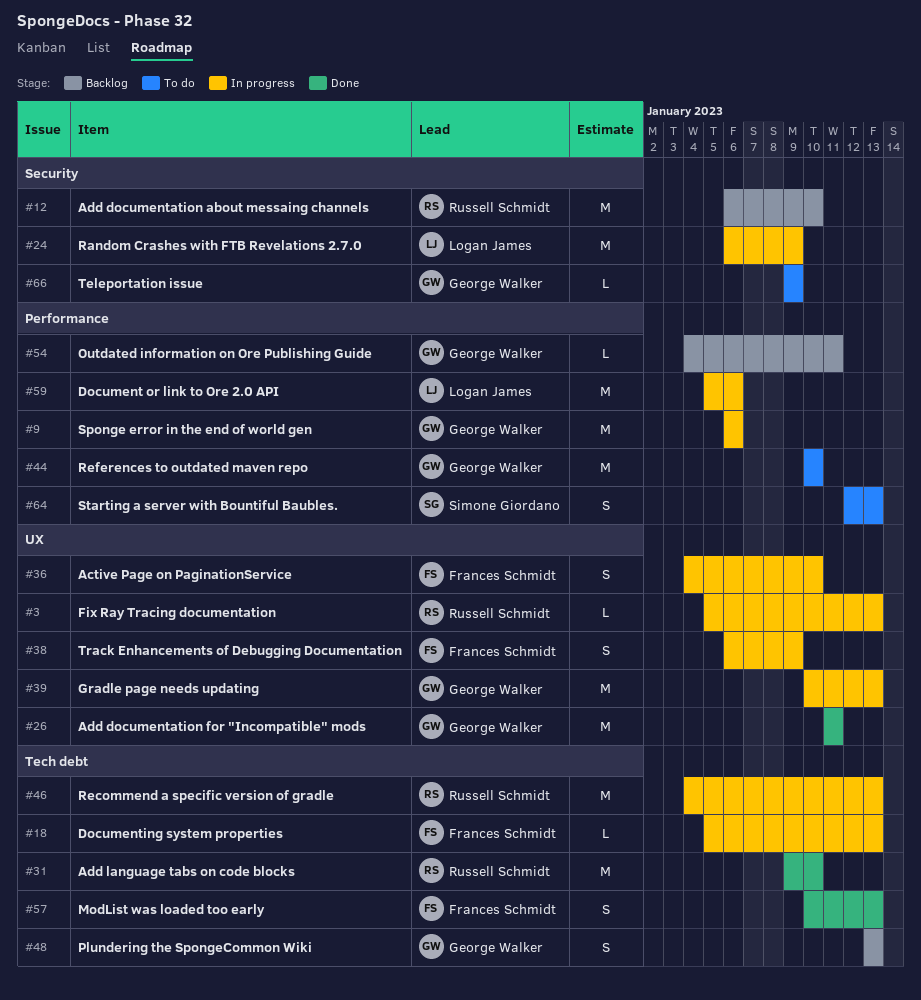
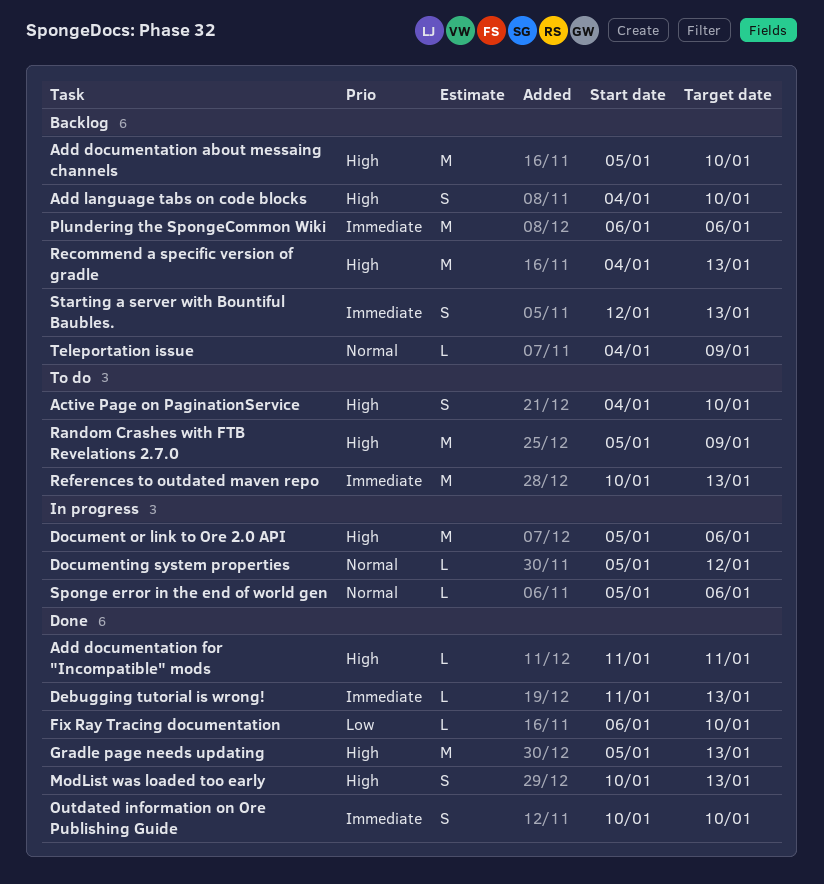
Active Page on PaginationService, status: In progress -> To do
Add documentation about messaing channels, start: Jan 6 -> Jan 5
Add documentation for "Incompatible" mods, estimate: M -> L
Add language tabs on code blocks, status: Done -> Backlog
Add language tabs on code blocks, estimate: M -> S
Add language tabs on code blocks, start: Jan 9 -> Jan 4
Debugging tutorial is wrong!: none -> present
Documenting system properties, due: Jan 13 -> Jan 12
Fix Ray Tracing documentation, status: In progress -> Done
Fix Ray Tracing documentation, start: Jan 5 -> Jan 6
Fix Ray Tracing documentation, due: Jan 13 -> Jan 10
Gradle page needs updating, status: In progress -> Done
Gradle page needs updating, start: Jan 10 -> Jan 5
Outdated information on Ore Publishing Guide, status: Backlog -> Done
Outdated information on Ore Publishing Guide, estimate: L -> S
Outdated information on Ore Publishing Guide, start: Jan 4 -> Jan 10
Outdated information on Ore Publishing Guide, due: Jan 11 -> Jan 10
Plundering the SpongeCommon Wiki, estimate: S -> M
Plundering the SpongeCommon Wiki, start: Jan 13 -> Jan 6
Plundering the SpongeCommon Wiki, due: Jan 13 -> Jan 6
Random Crashes with FTB Revelations 2.7.0, status: In progress -> To do
Random Crashes with FTB Revelations 2.7.0, start: Jan 6 -> Jan 5
Recommend a specific version of gradle, status: In progress -> Backlog
References to outdated maven repo, due: Jan 10 -> Jan 13
Sponge error in the end of world gen, estimate: M -> L
Sponge error in the end of world gen, start: Jan 6 -> Jan 5
Starting a server with Bountiful Baubles., status: To do -> Backlog
Teleportation issue, status: To do -> Backlog
Teleportation issue, start: Jan 9 -> Jan 4
Track Enhancements of Debugging Documentation: present -> none

